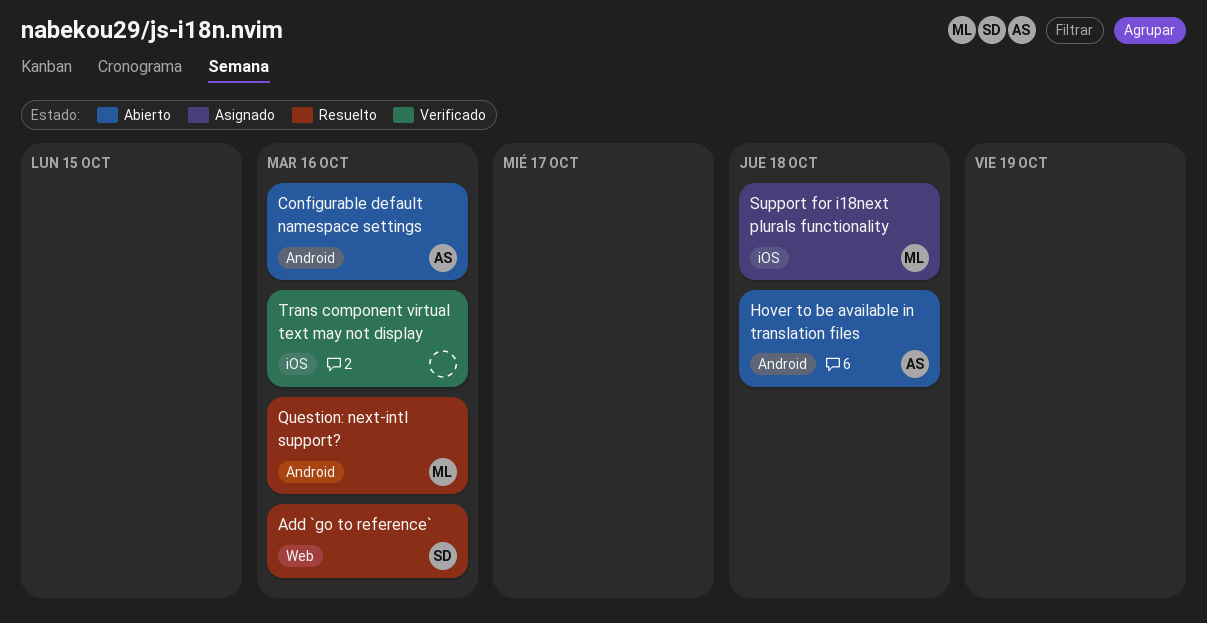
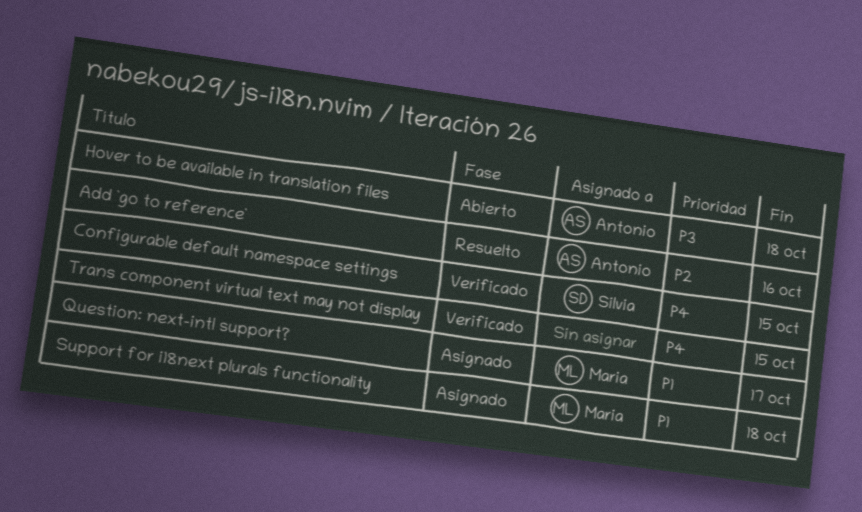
Add `go to reference`, owner: Silvia -> Antonio
Configurable default namespace settings, status: Abierto -> Verificado
Configurable default namespace settings, owner: Antonio -> Silvia
Configurable default namespace settings, due: Oct 16 -> Oct 15
Question: next-intl support?, status: Resuelto -> Asignado
Question: next-intl support?, due: Oct 16 -> Oct 17
Trans component virtual text may not display, due: Oct 16 -> Oct 15

